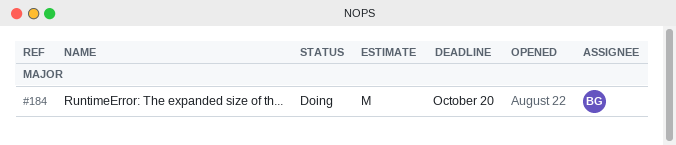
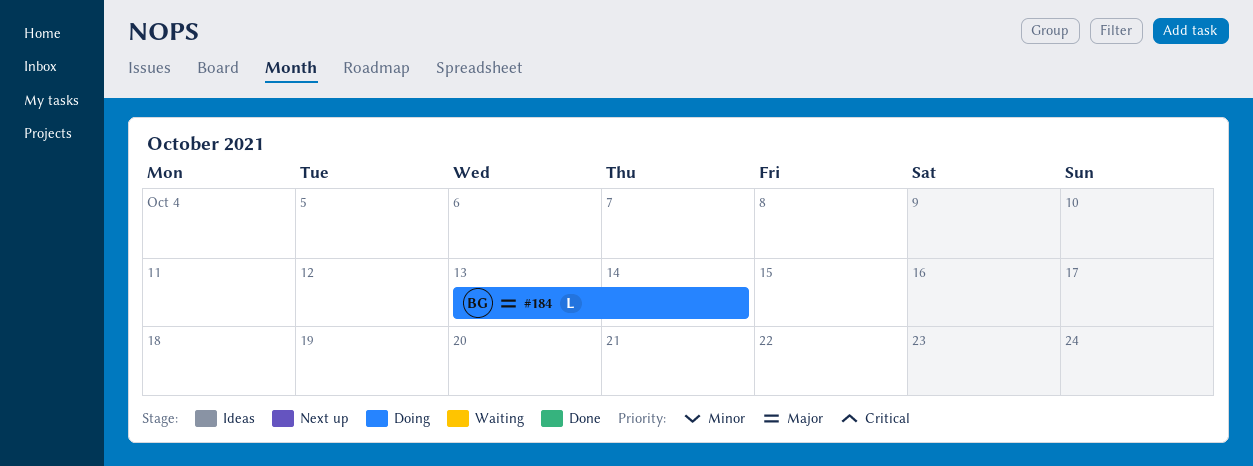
#184, estimate: M -> L
#184, due: Oct 20 -> Oct 14

